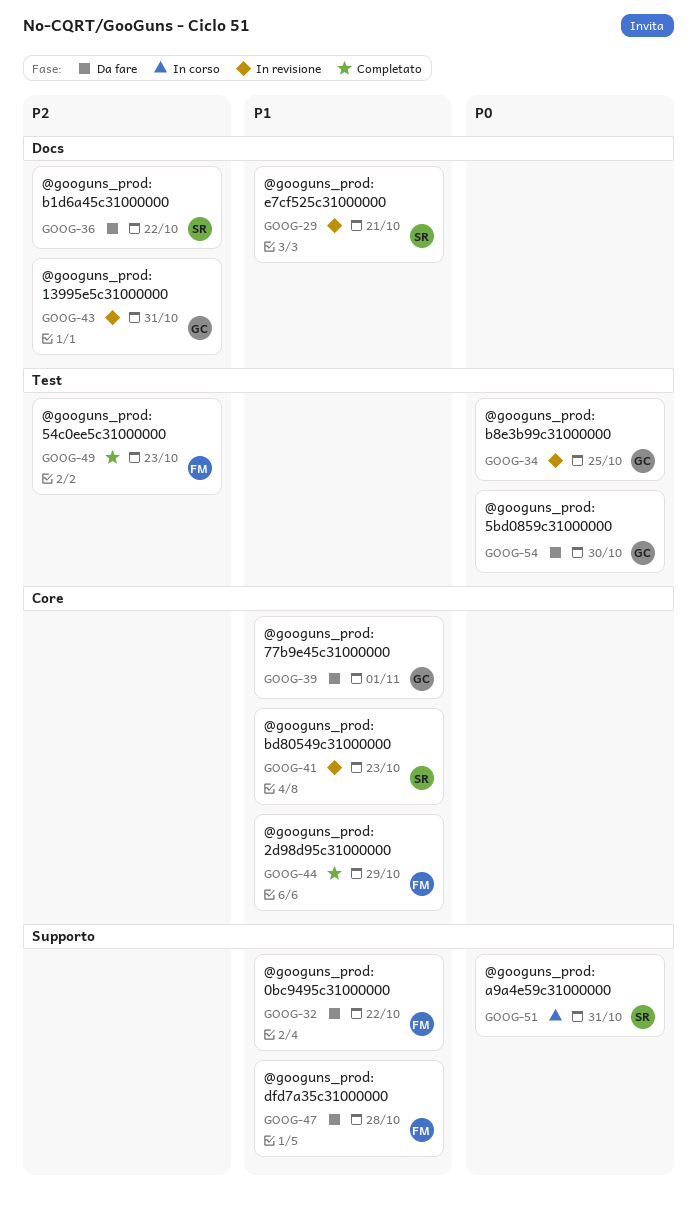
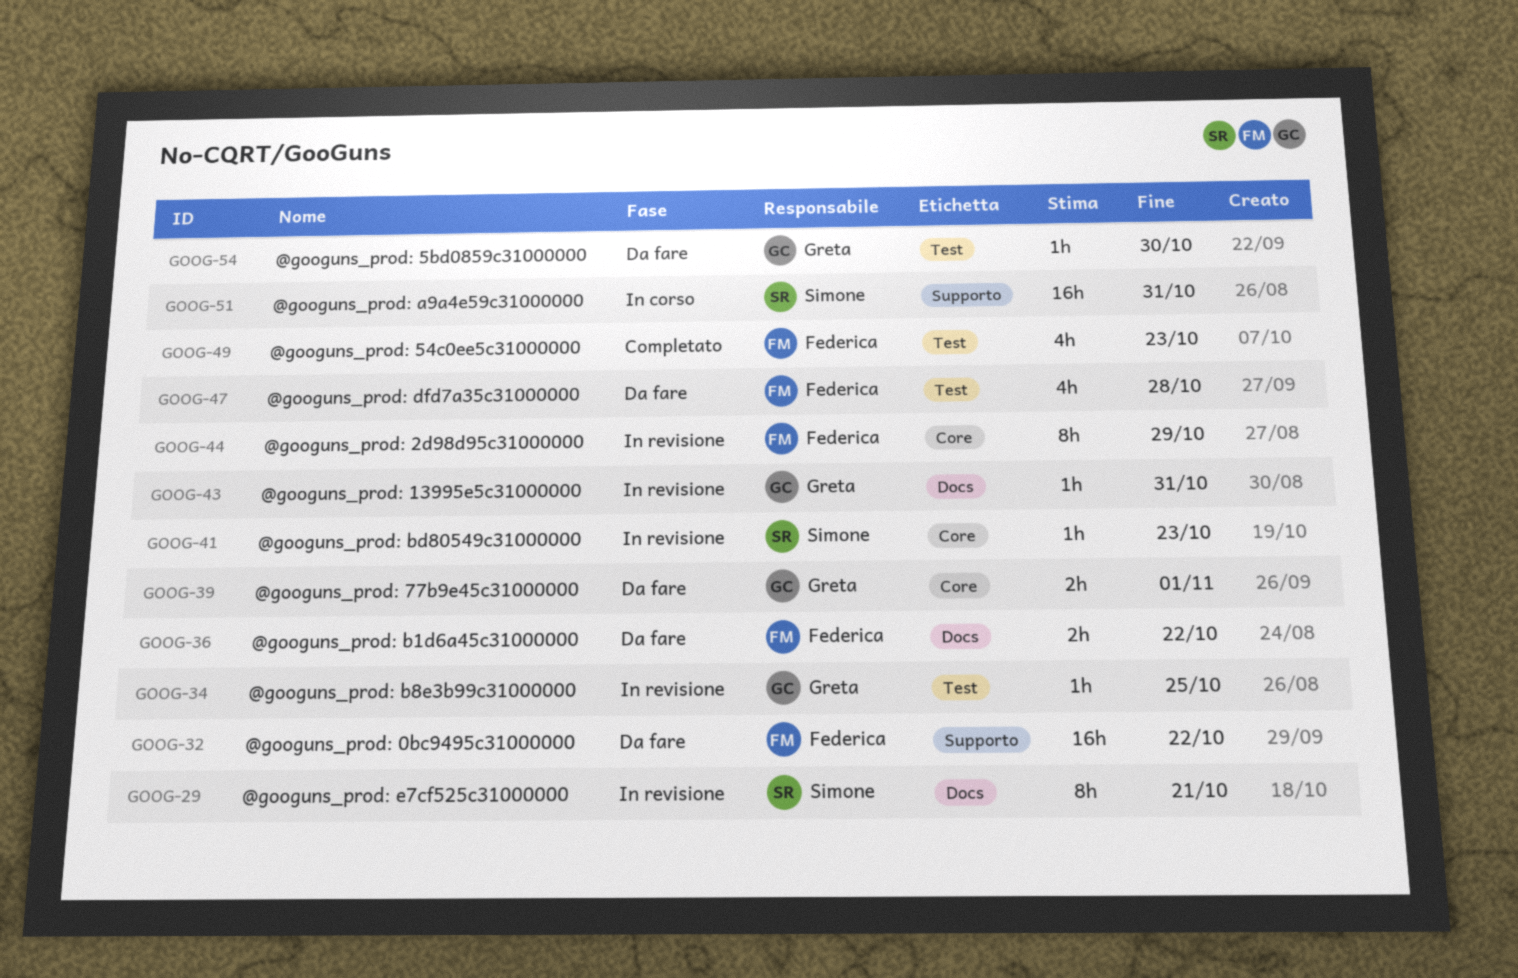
GOOG-36, owner: Simone -> Federica
GOOG-44, status: Completato -> In revisione
GOOG-47, label: Supporto -> Test

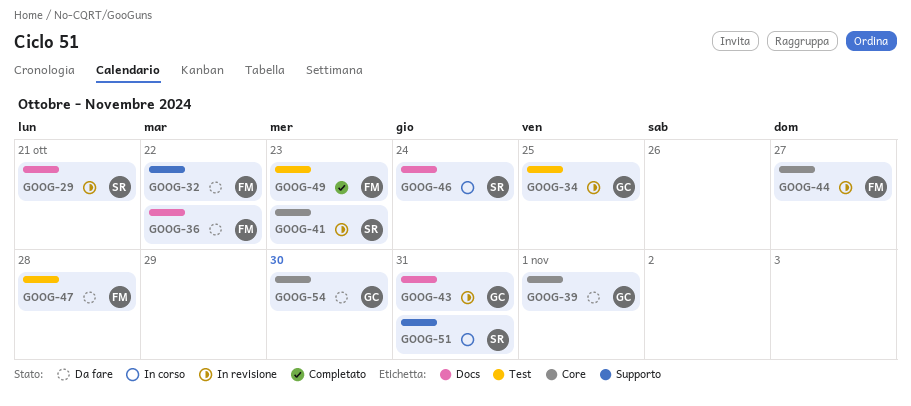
GOOG-44, due: Oct 29 -> Oct 27
GOOG-46: none -> present
GOOG-54, label: Test -> Core

